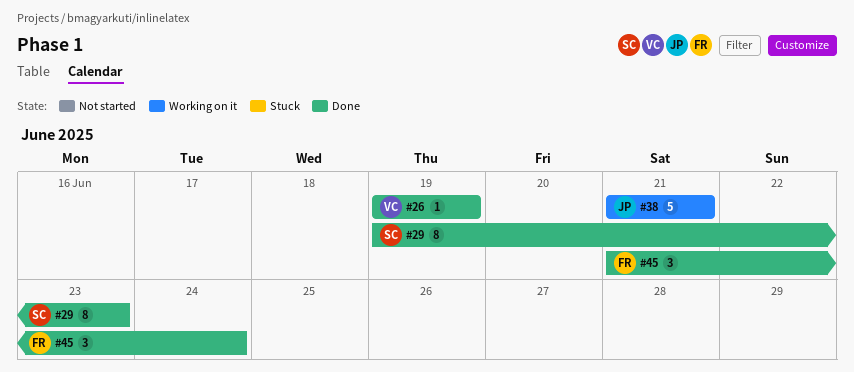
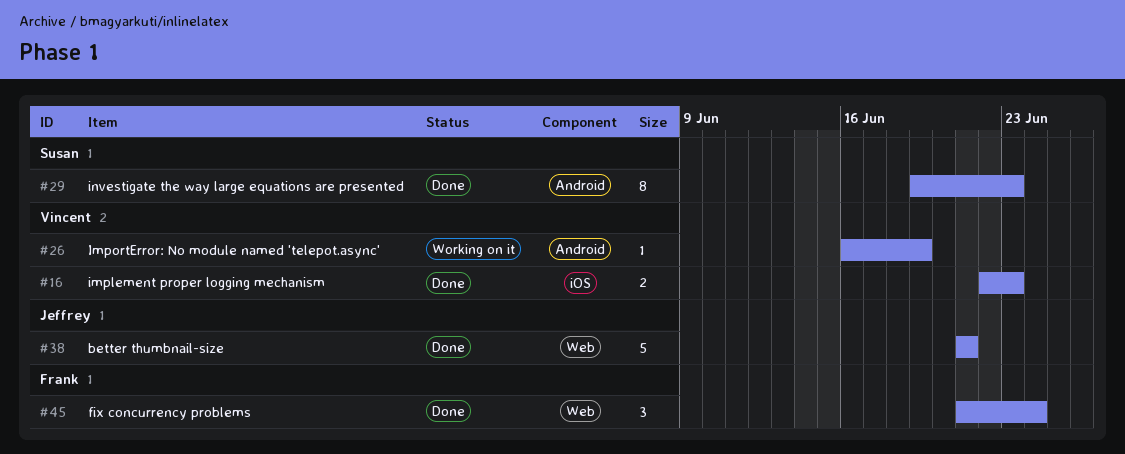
#16: none -> present
#26, status: Done -> Working on it
#26, start: Jun 19 -> Jun 16
#38, status: Working on it -> Done

